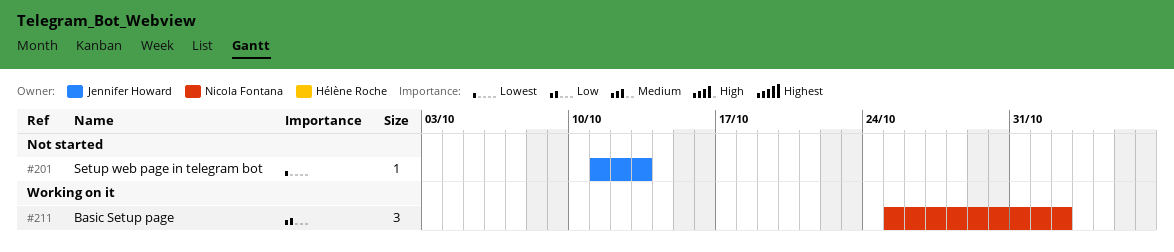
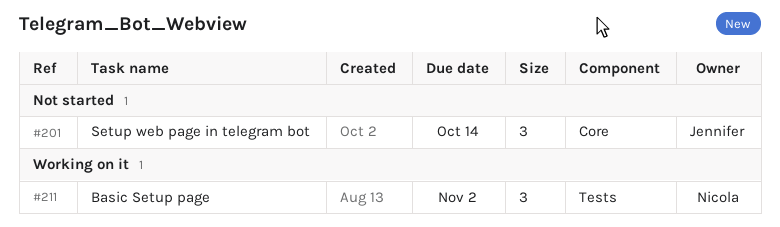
#201, estimate: 1 -> 3
#201, due: Oct 13 -> Oct 14

